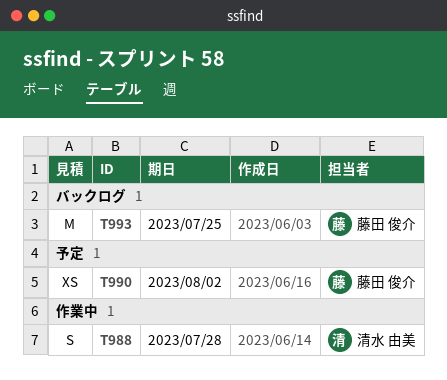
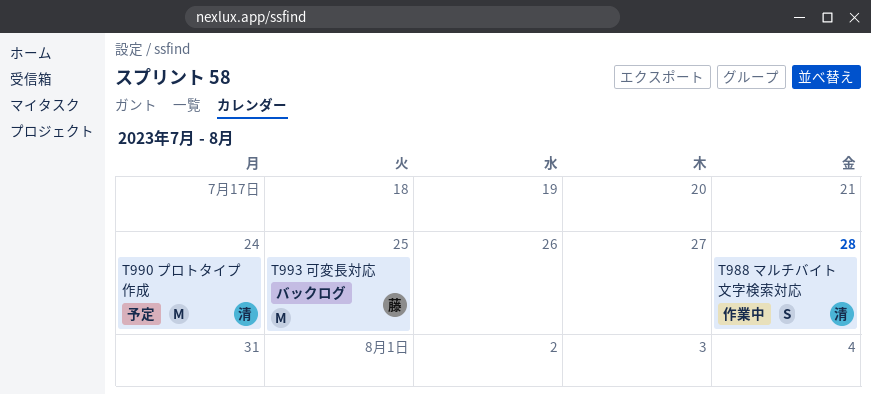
T990, owner: 藤田 俊介 -> 清水 由美
T990, estimate: XS -> M
T990, due: Aug 2 -> Jul 24

